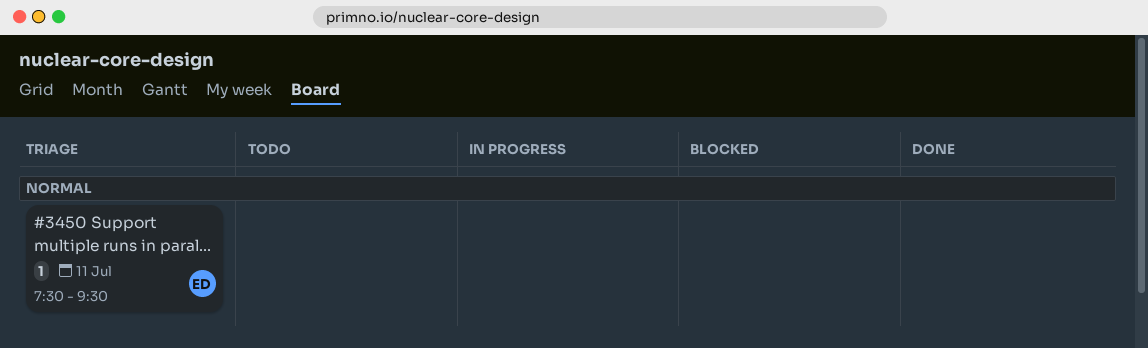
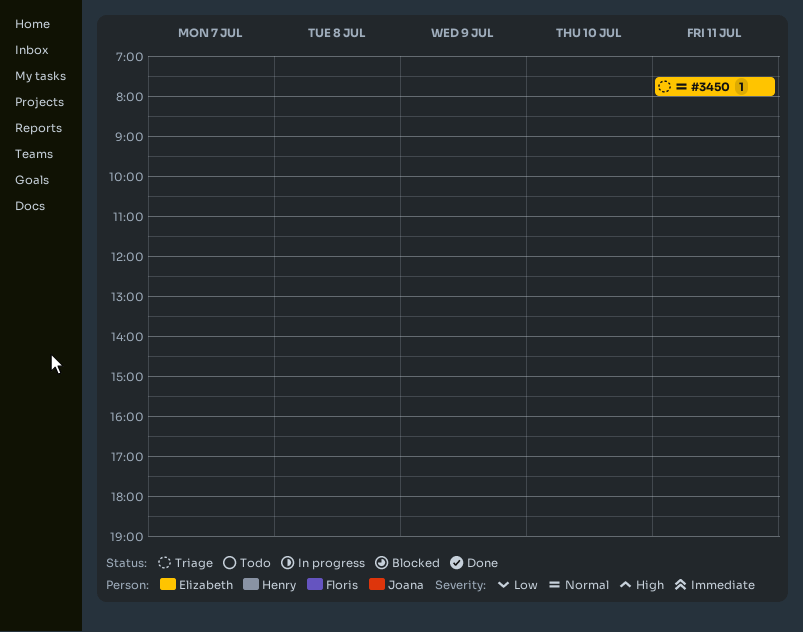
#3450, ends: 09:30 -> 08:00

